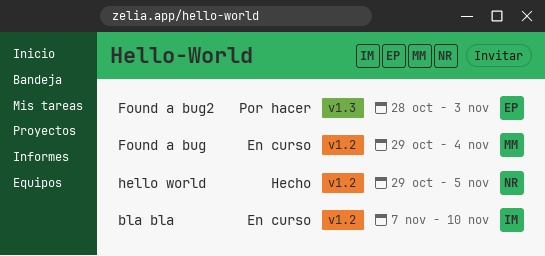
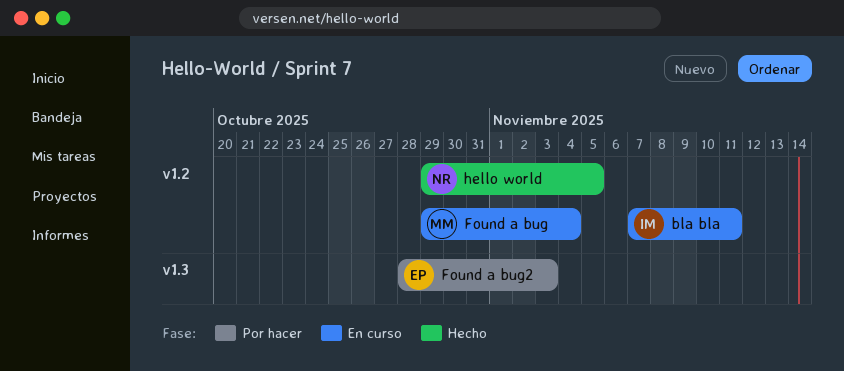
bla bla, due: Nov 10 -> Nov 11

